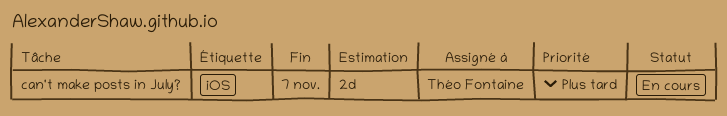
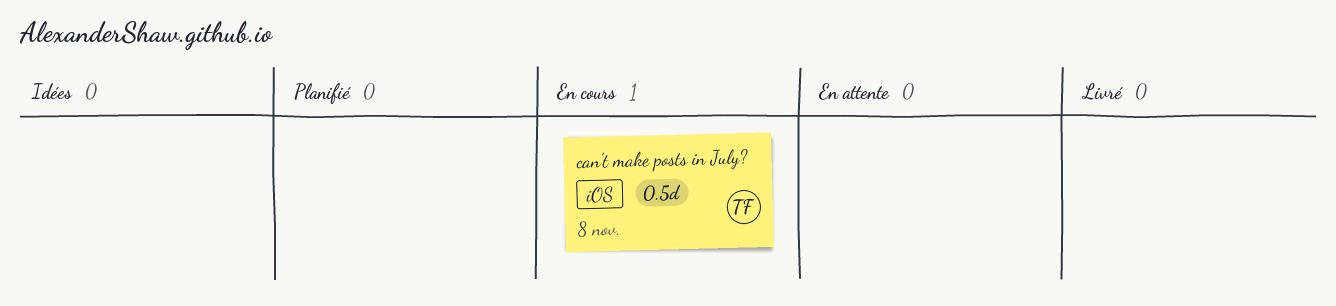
can't make posts in July?, estimate: 2d -> 0.5d
can't make posts in July?, due: Nov 7 -> Nov 8

